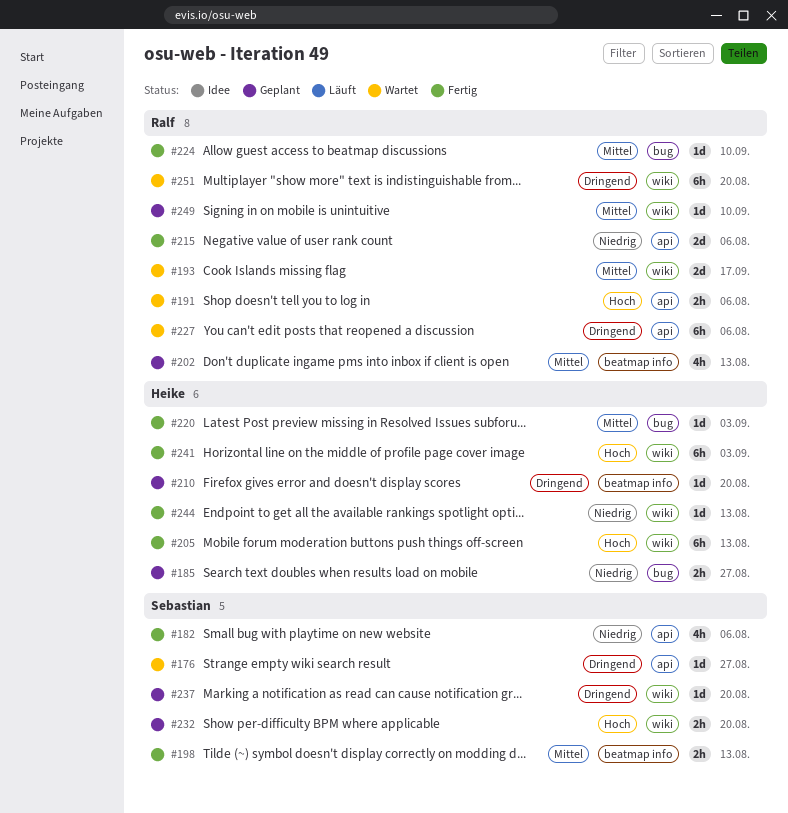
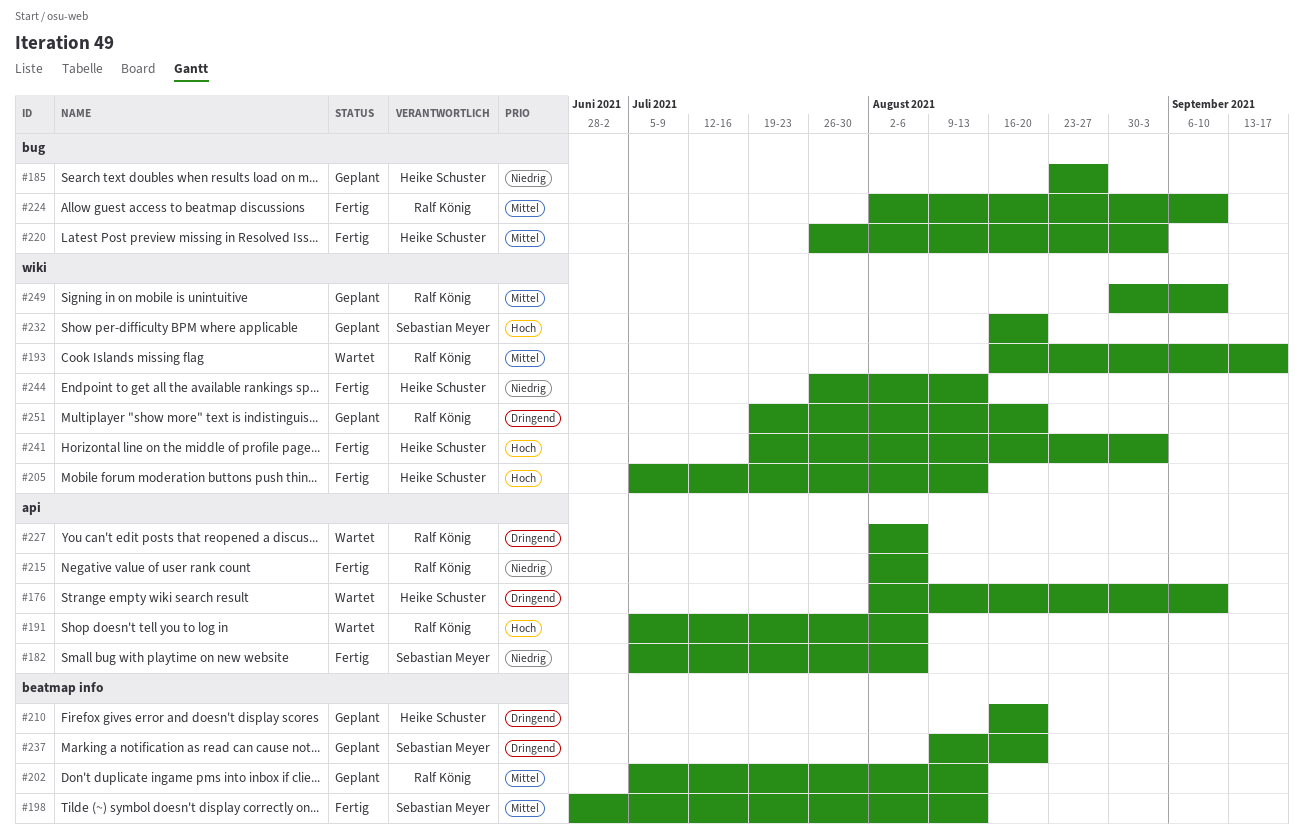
#176, owner: Sebastian Meyer -> Heike Schuster
#176, due: Aug 27 -> Sep 10
#237, label: wiki -> beatmap info
#251, status: Wartet -> Geplant

